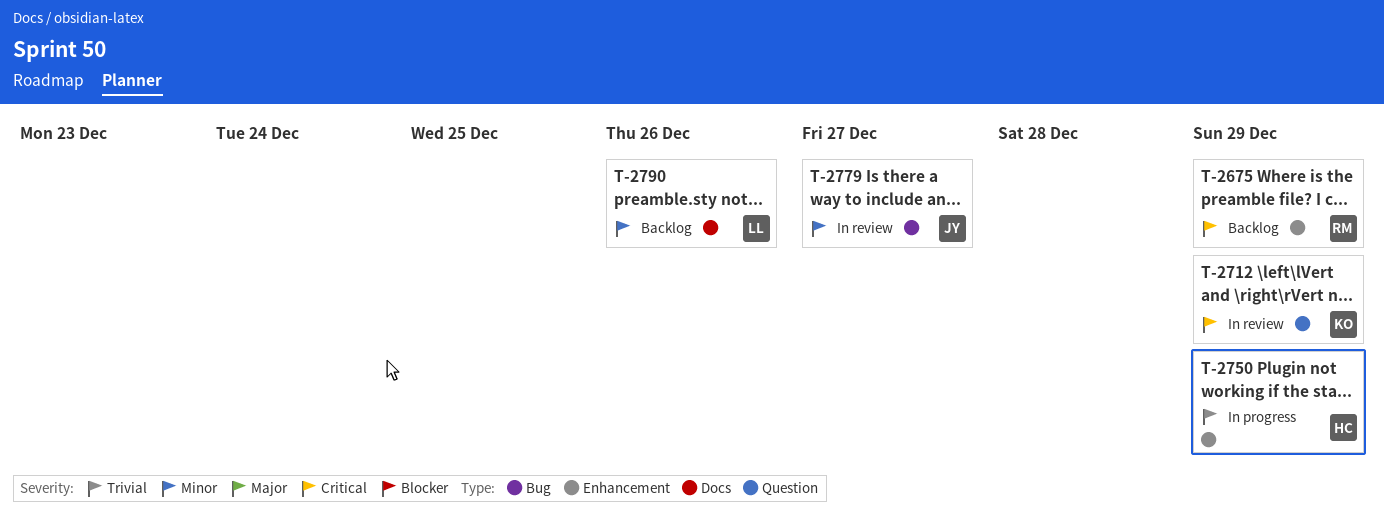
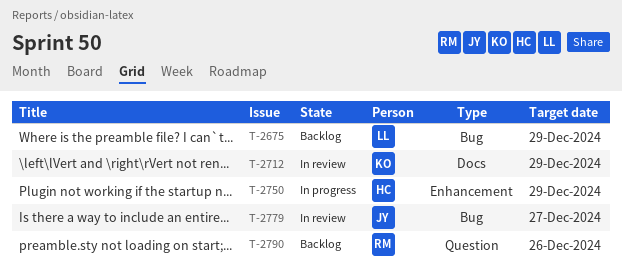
T-2675, owner: RM -> LL
T-2675, label: Enhancement -> Bug
T-2712, label: Question -> Docs
T-2790, owner: LL -> RM
T-2790, label: Docs -> Question

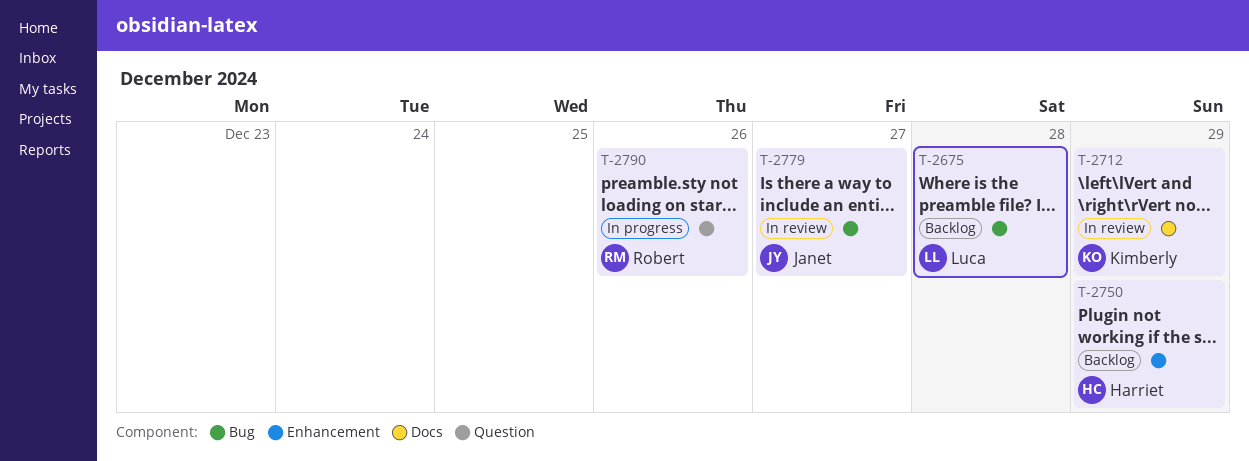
T-2675, due: Dec 29 -> Dec 28
T-2750, status: In progress -> Backlog
T-2790, status: Backlog -> In progress

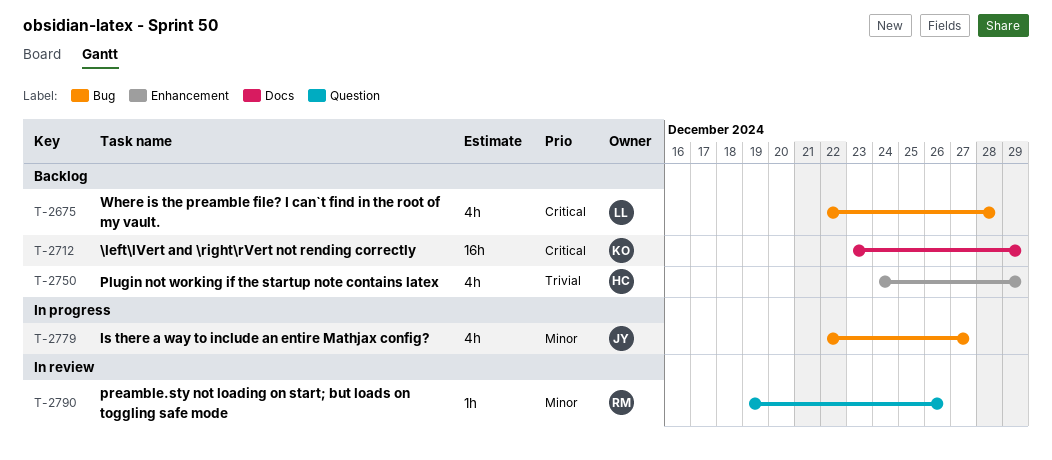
T-2712, status: In review -> Backlog
T-2779, status: In review -> In progress
T-2790, status: In progress -> In review

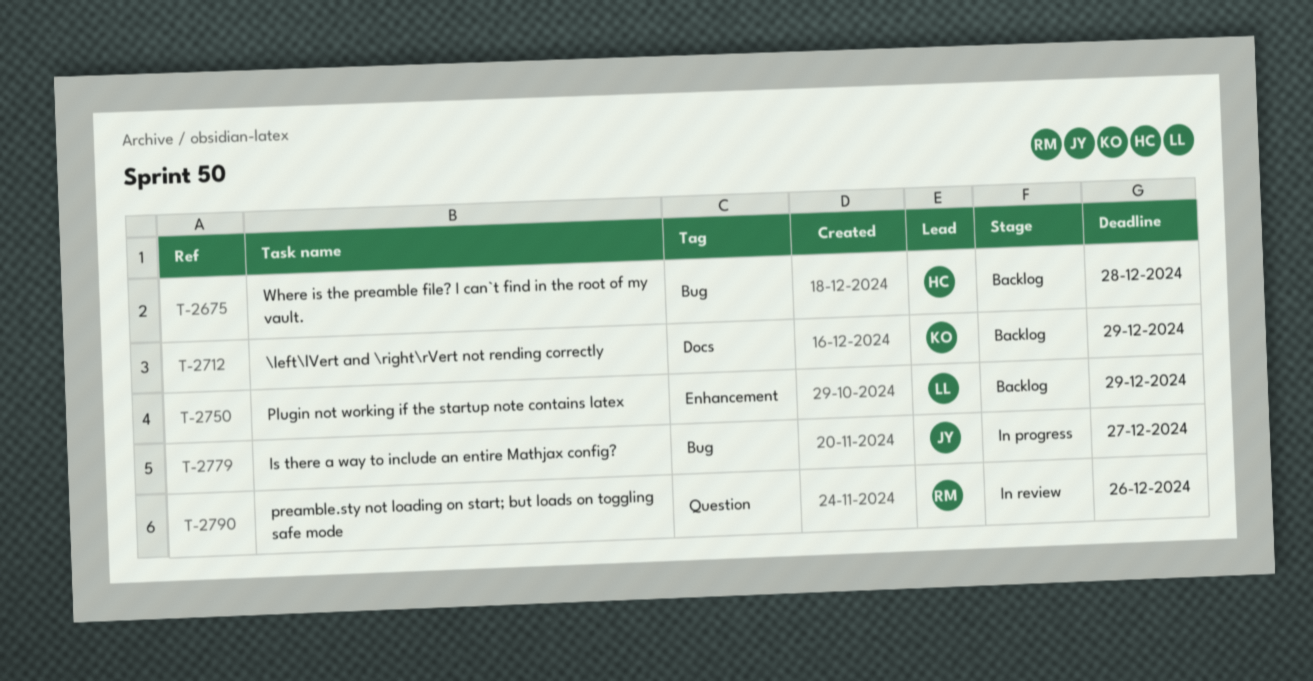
T-2675, owner: LL -> HC
T-2750, owner: HC -> LL

